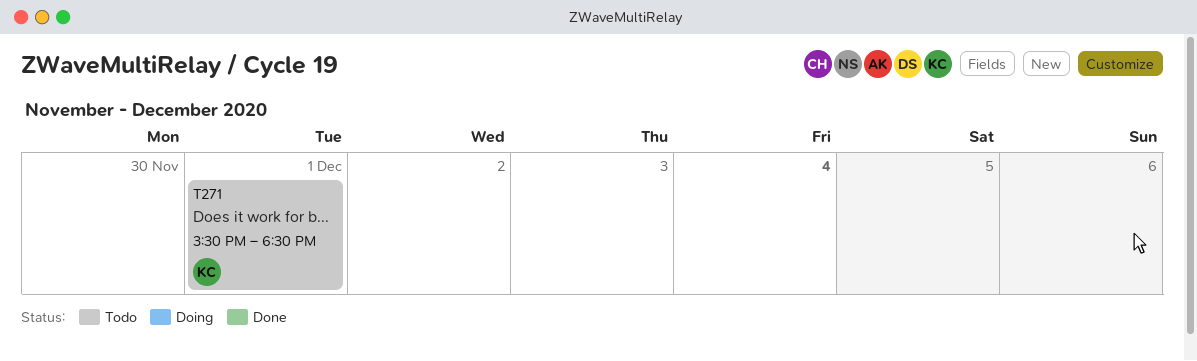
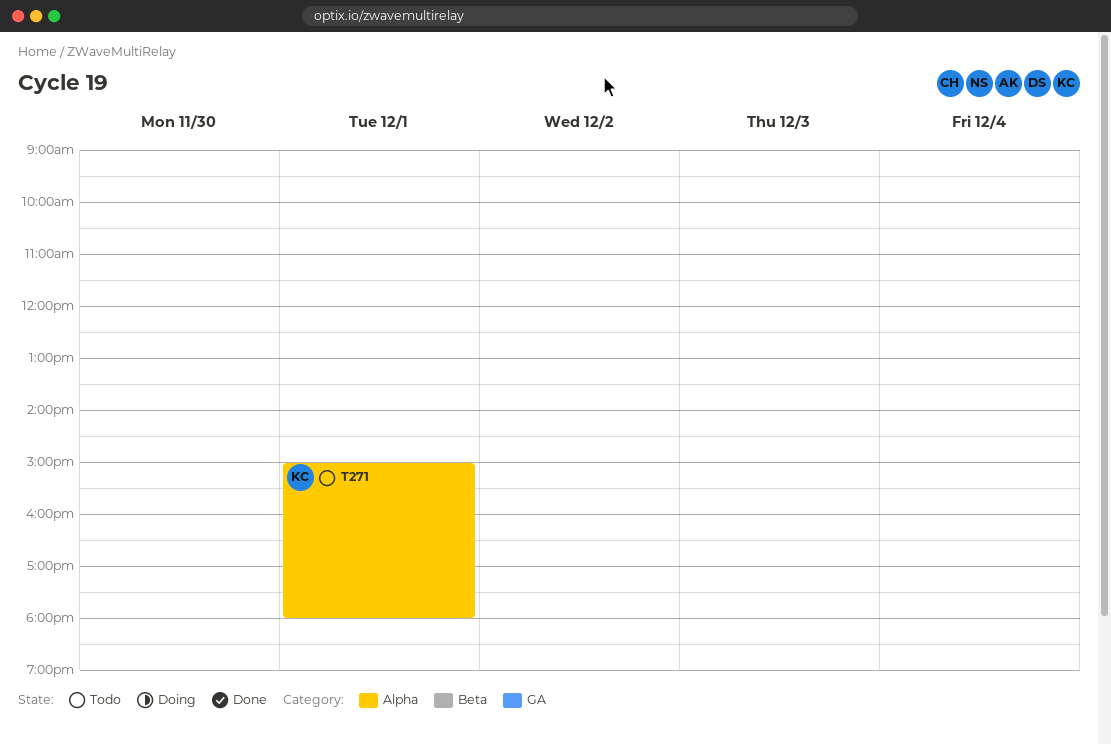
T271, begins: 15:30 -> 15:00
T271, ends: 18:30 -> 18:00

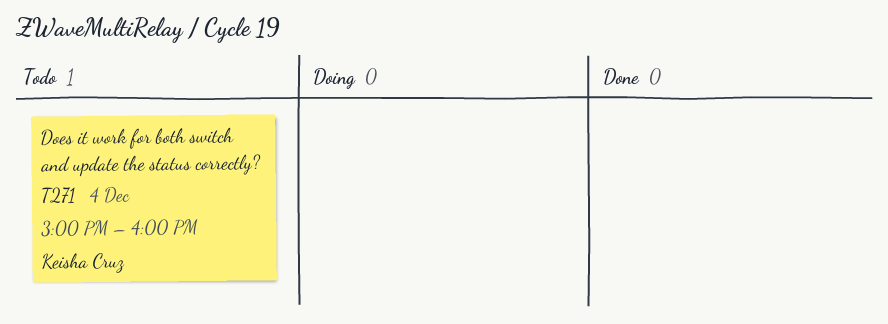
T271, day: Dec 1 -> Dec 4
T271, ends: 18:00 -> 16:00

